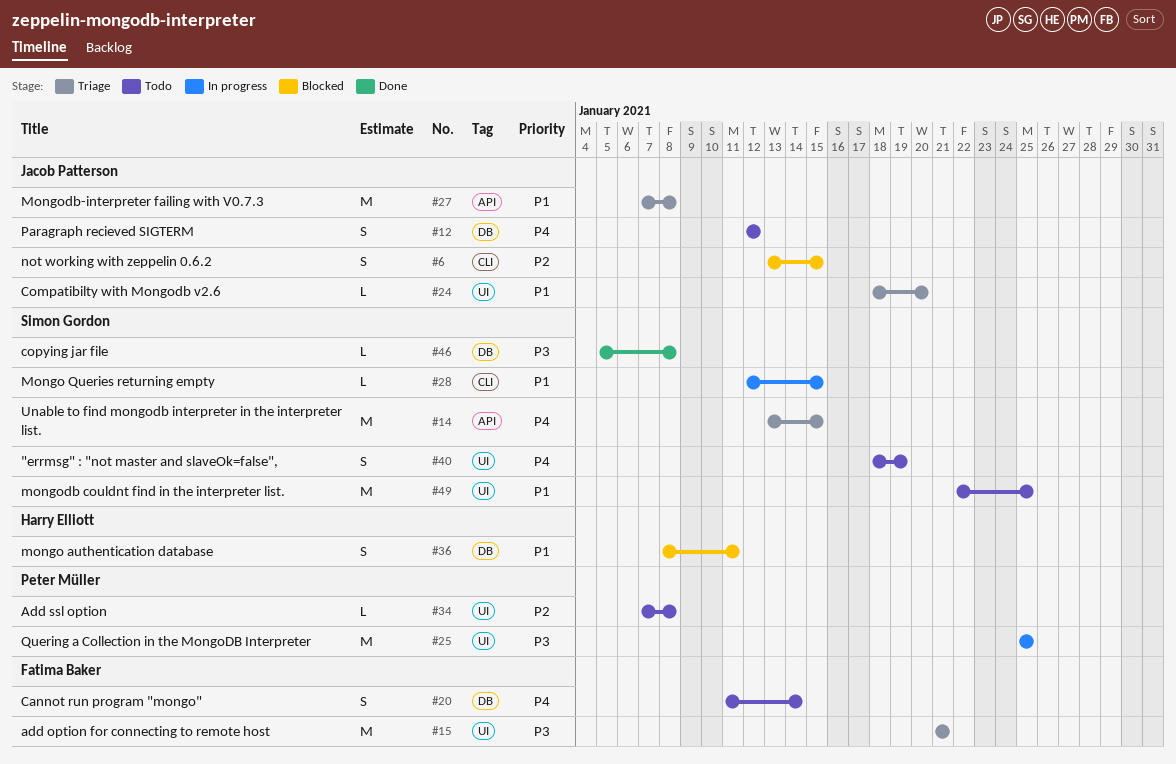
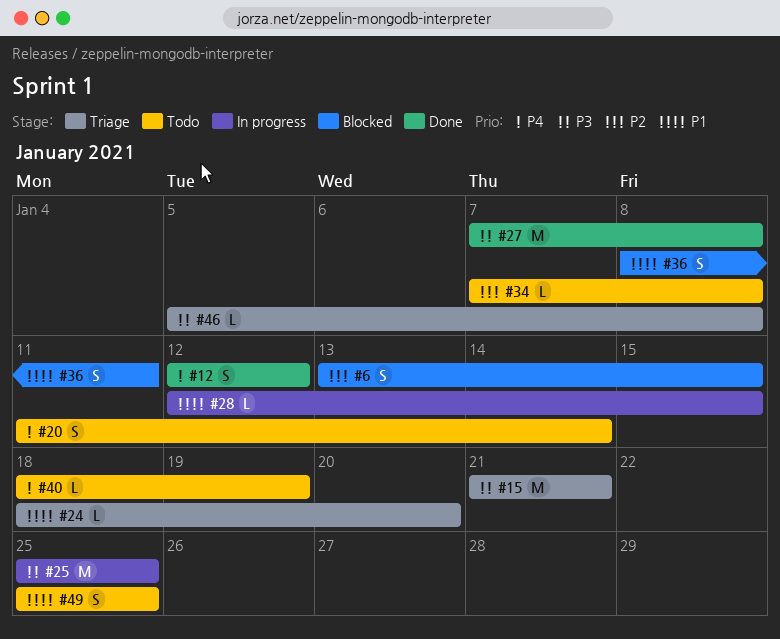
#12, status: Todo -> Done
#14: present -> none
#27, status: Triage -> Done
#27, priority: P1 -> P3
#40, estimate: S -> L
#46, status: Done -> Triage
#49, estimate: M -> S
#49, start: Jan 22 -> Jan 25

